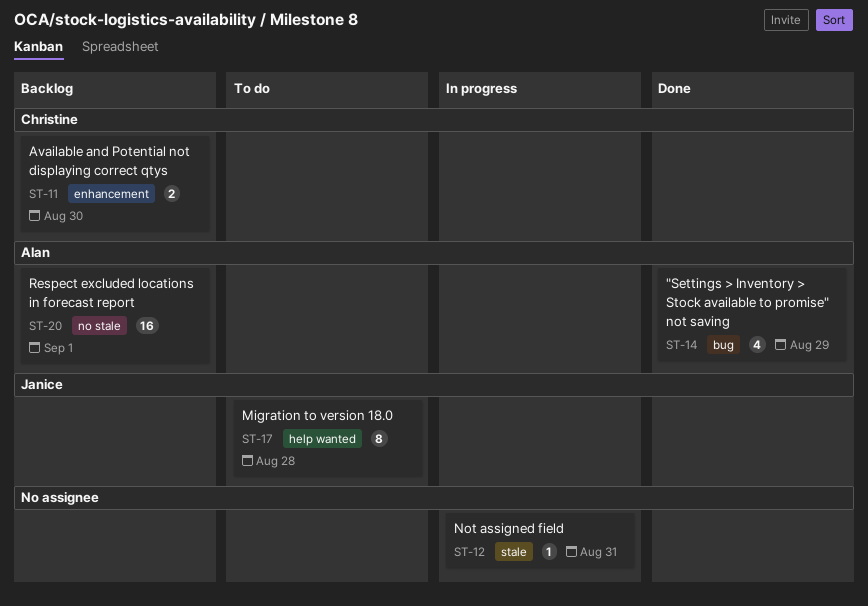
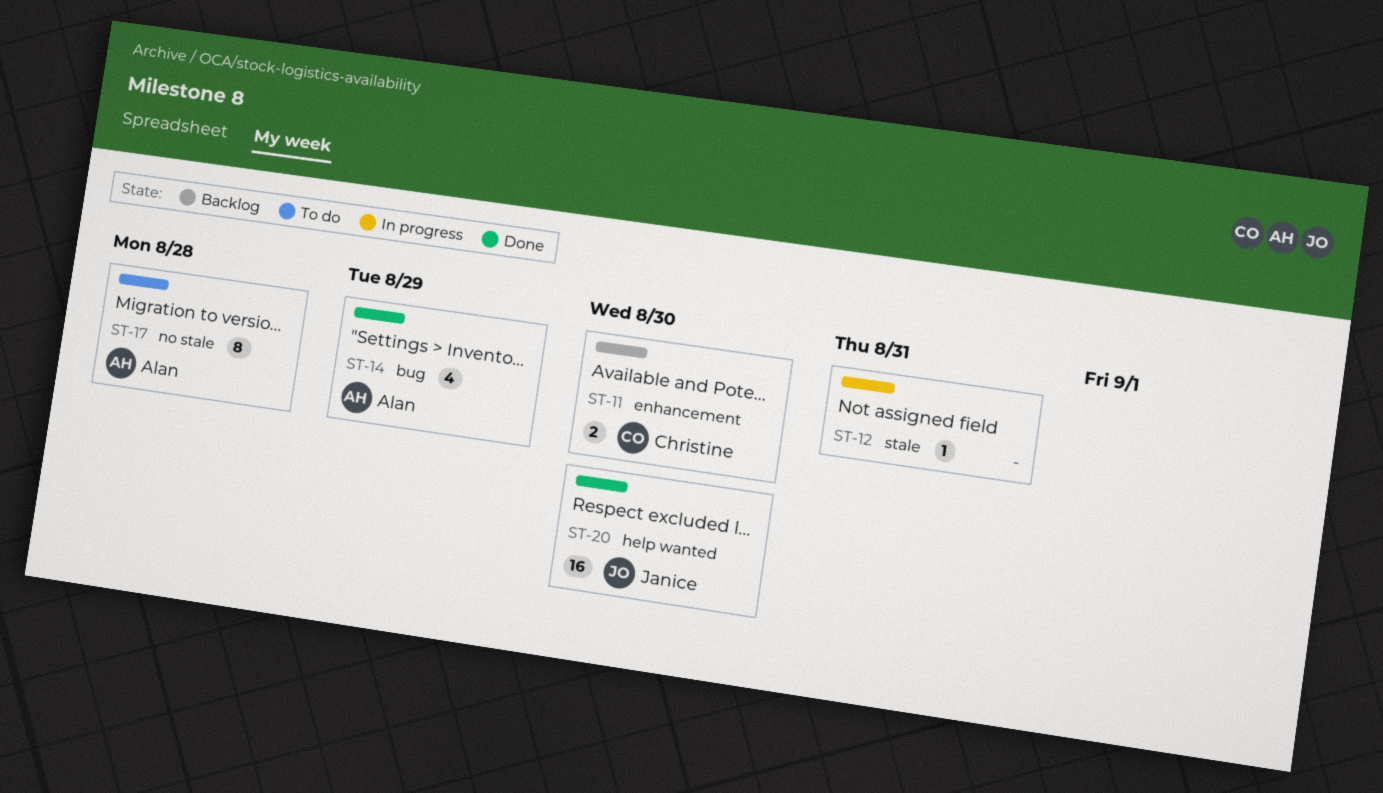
ST-17, owner: Janice -> Alan
ST-17, label: help wanted -> no stale
ST-20, status: Backlog -> Done
ST-20, owner: Alan -> Janice
ST-20, label: no stale -> help wanted
ST-20, due: Sep 1 -> Aug 30

